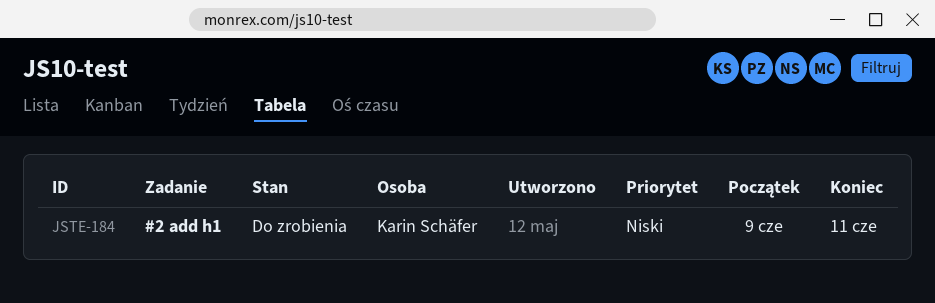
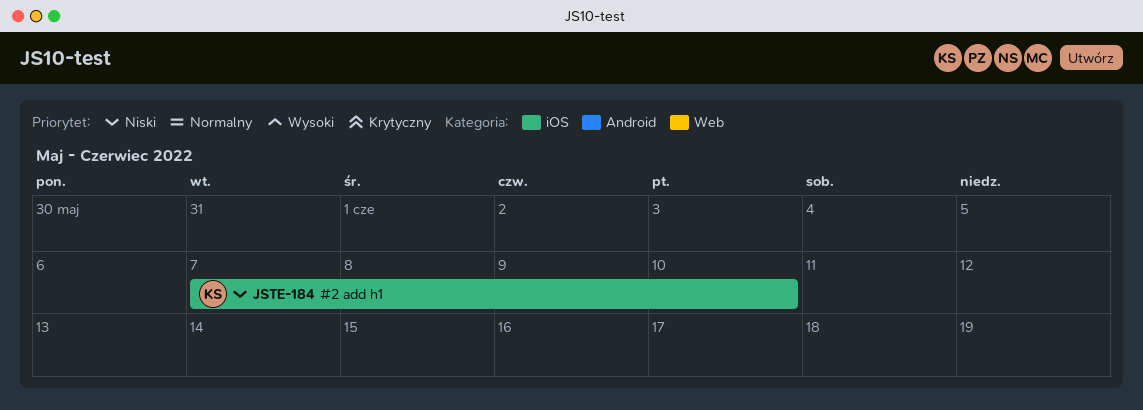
JSTE-184, start: Jun 9 -> Jun 7
JSTE-184, due: Jun 11 -> Jun 10

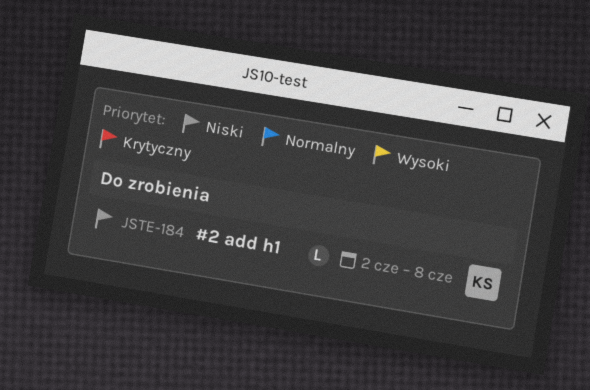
JSTE-184, start: Jun 7 -> Jun 2
JSTE-184, due: Jun 10 -> Jun 8

